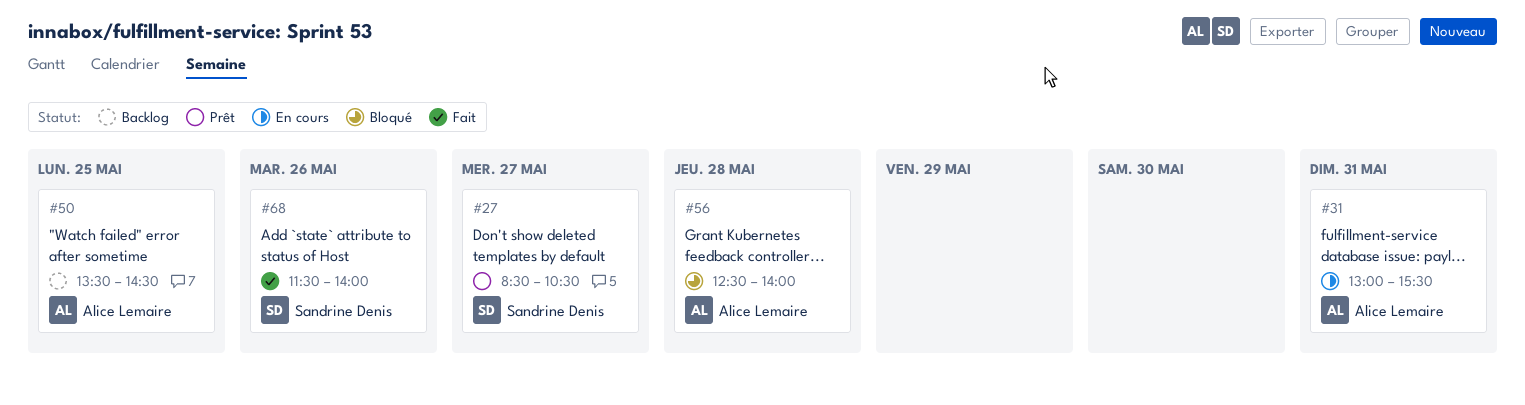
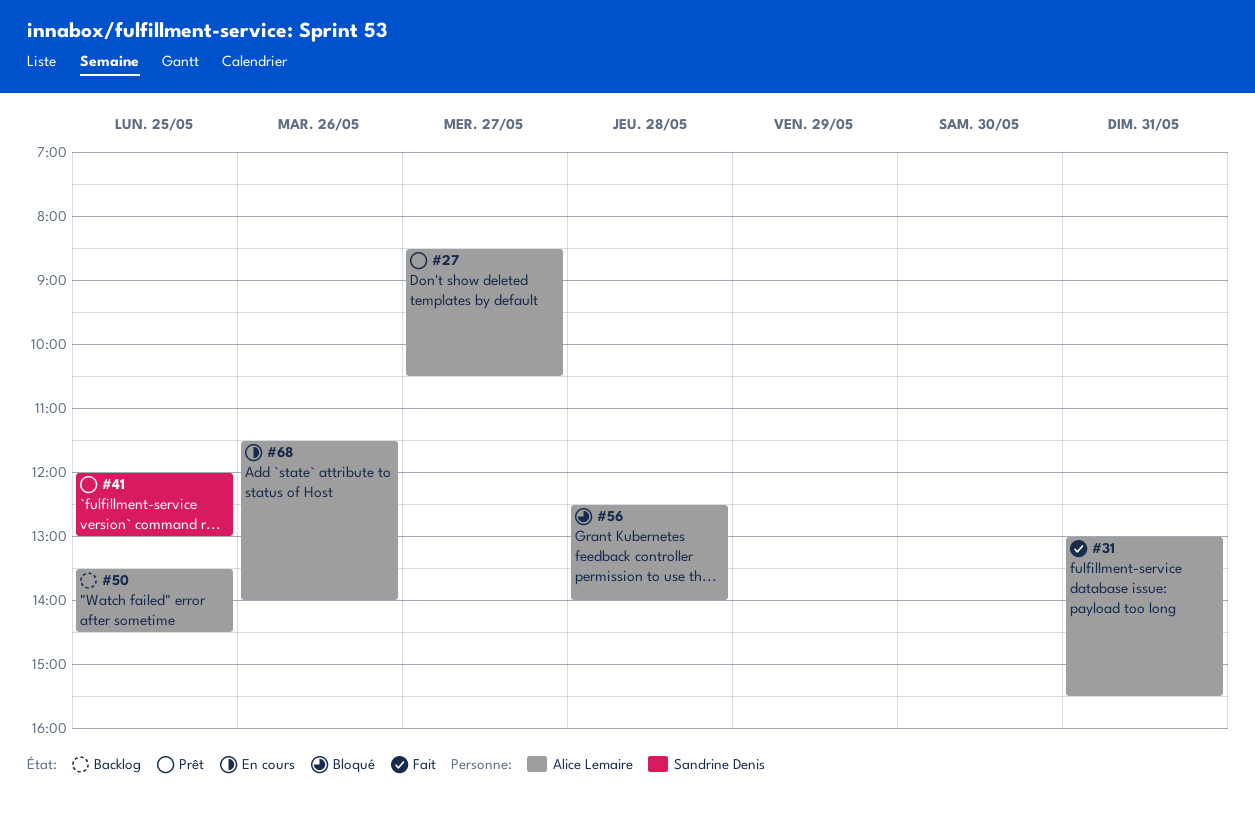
#27, owner: Sandrine Denis -> Alice Lemaire
#31, status: En cours -> Fait
#41: none -> present
#68, status: Fait -> En cours
#68, owner: Sandrine Denis -> Alice Lemaire

